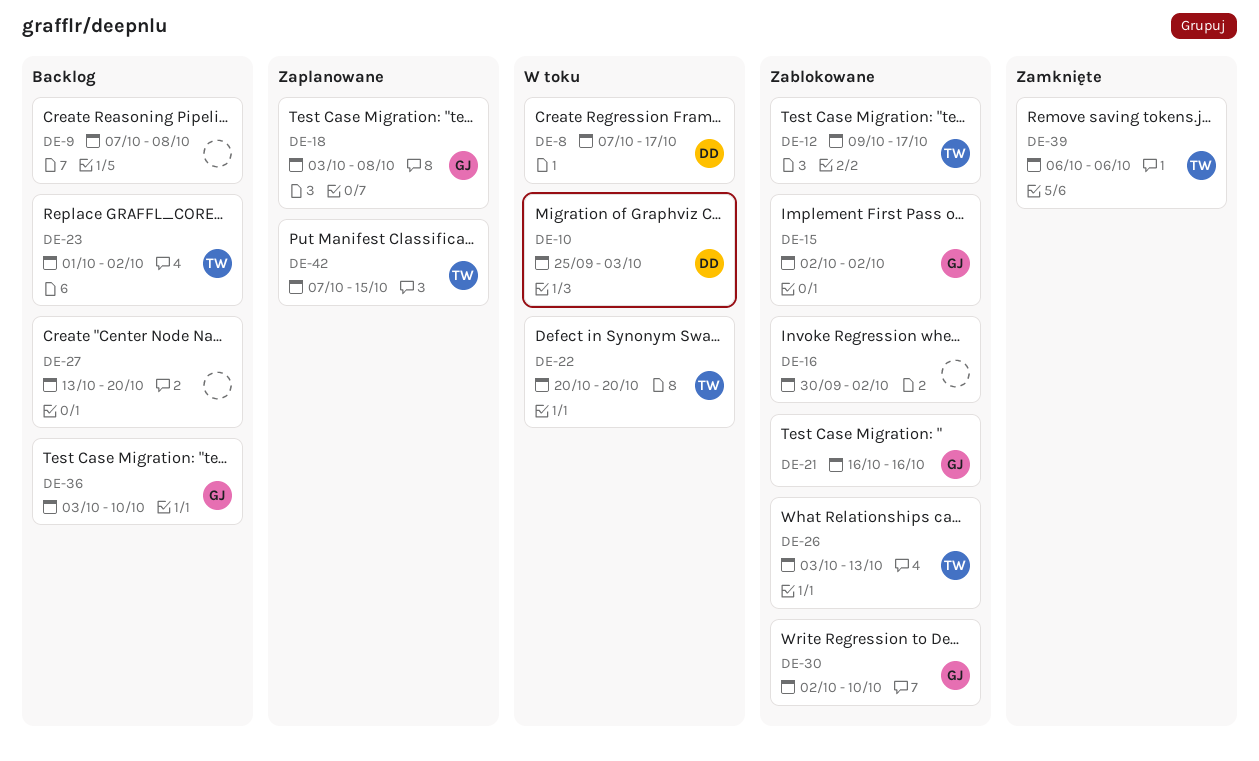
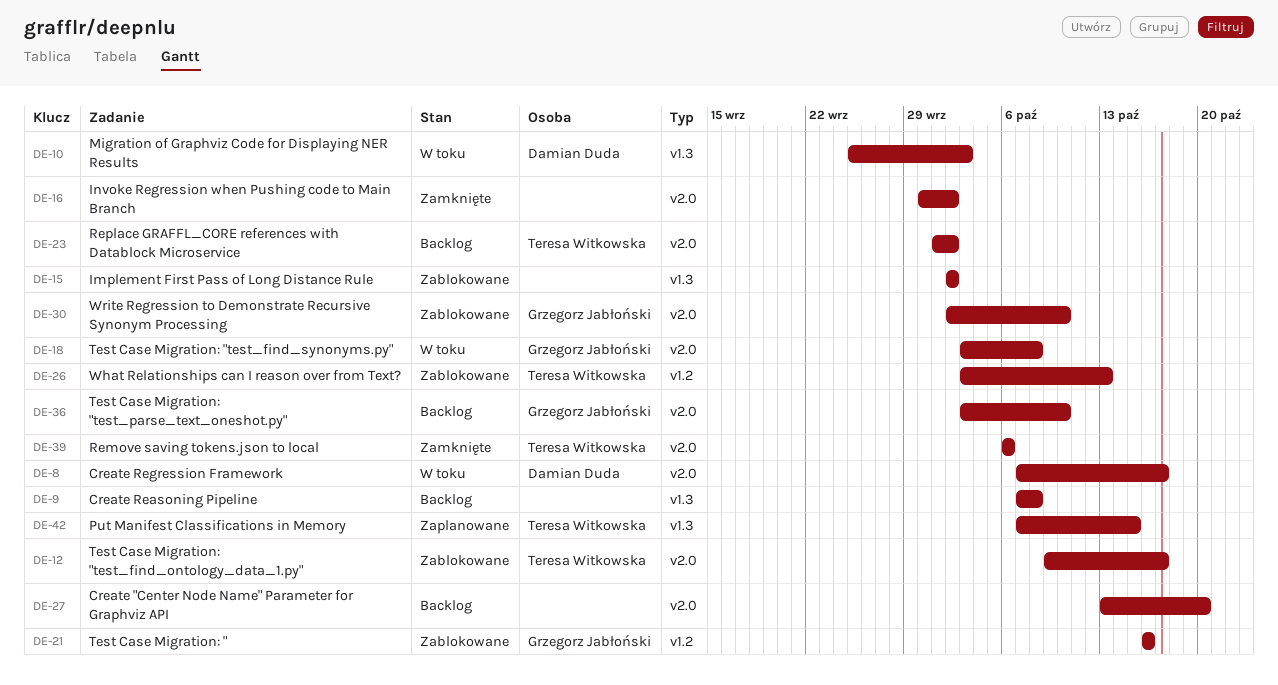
DE-15, owner: Grzegorz Jabłoński -> none
DE-16, status: Zablokowane -> Zamknięte
DE-18, status: Zaplanowane -> W toku
DE-22: present -> none

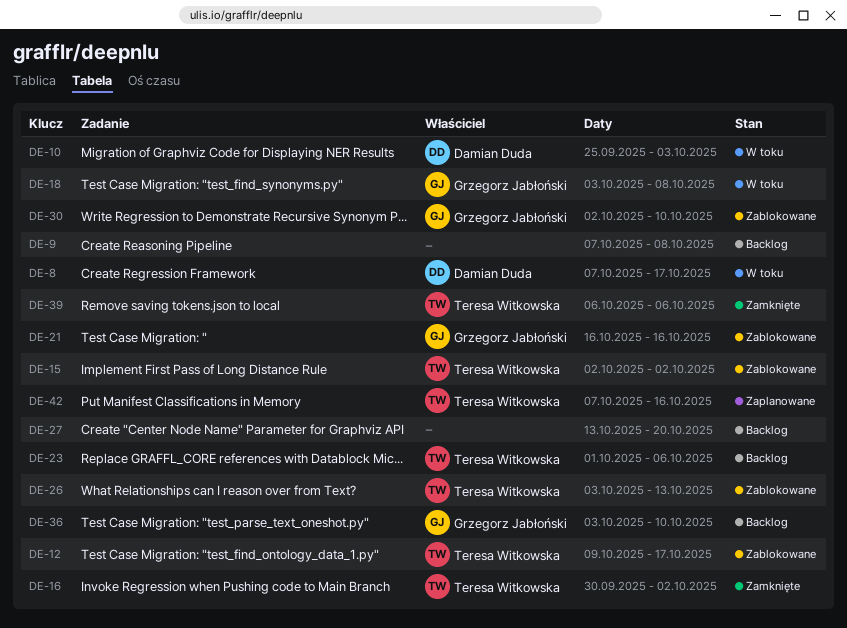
DE-15, owner: none -> Teresa Witkowska
DE-16, owner: none -> Teresa Witkowska
DE-23, due: Oct 2 -> Oct 6
DE-42, due: Oct 15 -> Oct 16

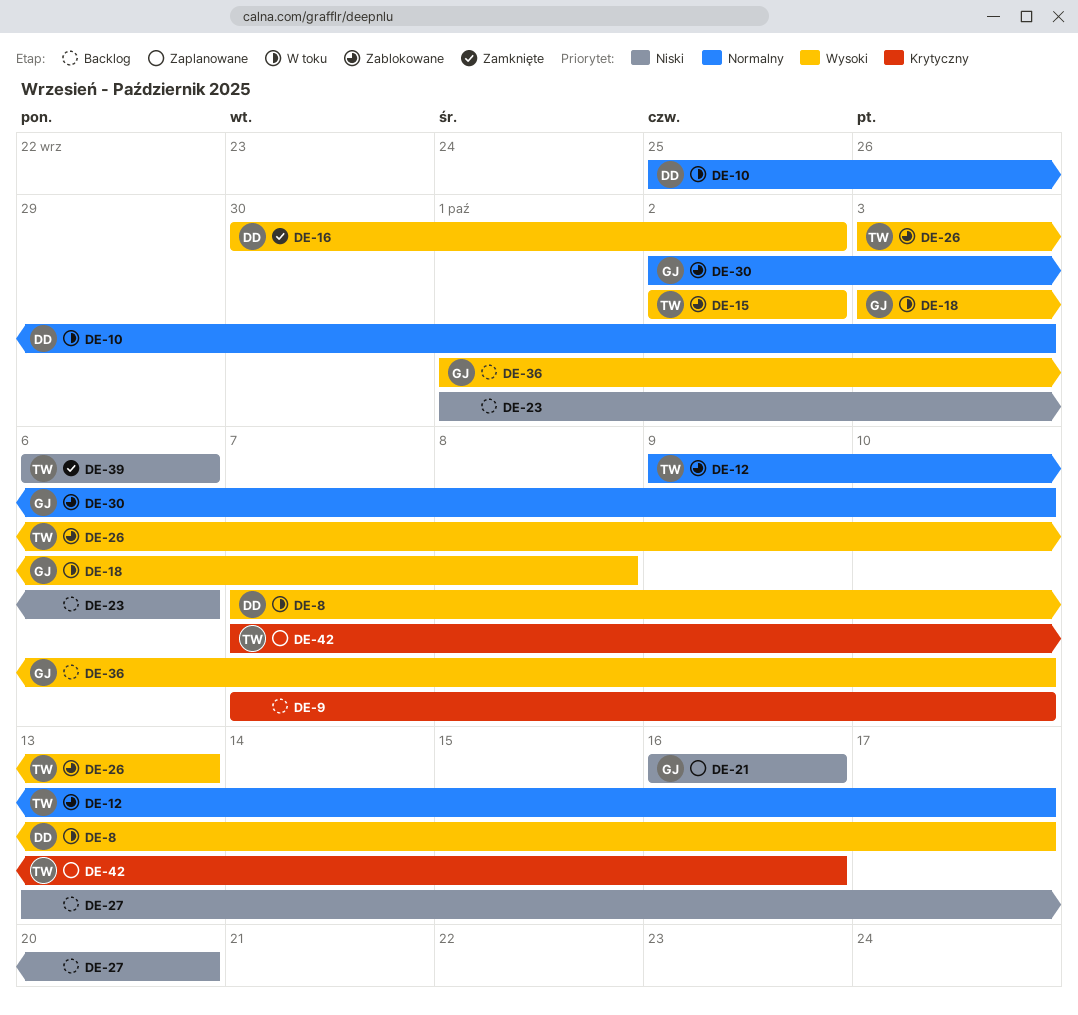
DE-9, due: Oct 8 -> Oct 10
DE-16, owner: Teresa Witkowska -> Damian Duda
DE-21, status: Zablokowane -> Zaplanowane
DE-23, owner: Teresa Witkowska -> none
DE-36, start: Oct 3 -> Oct 1

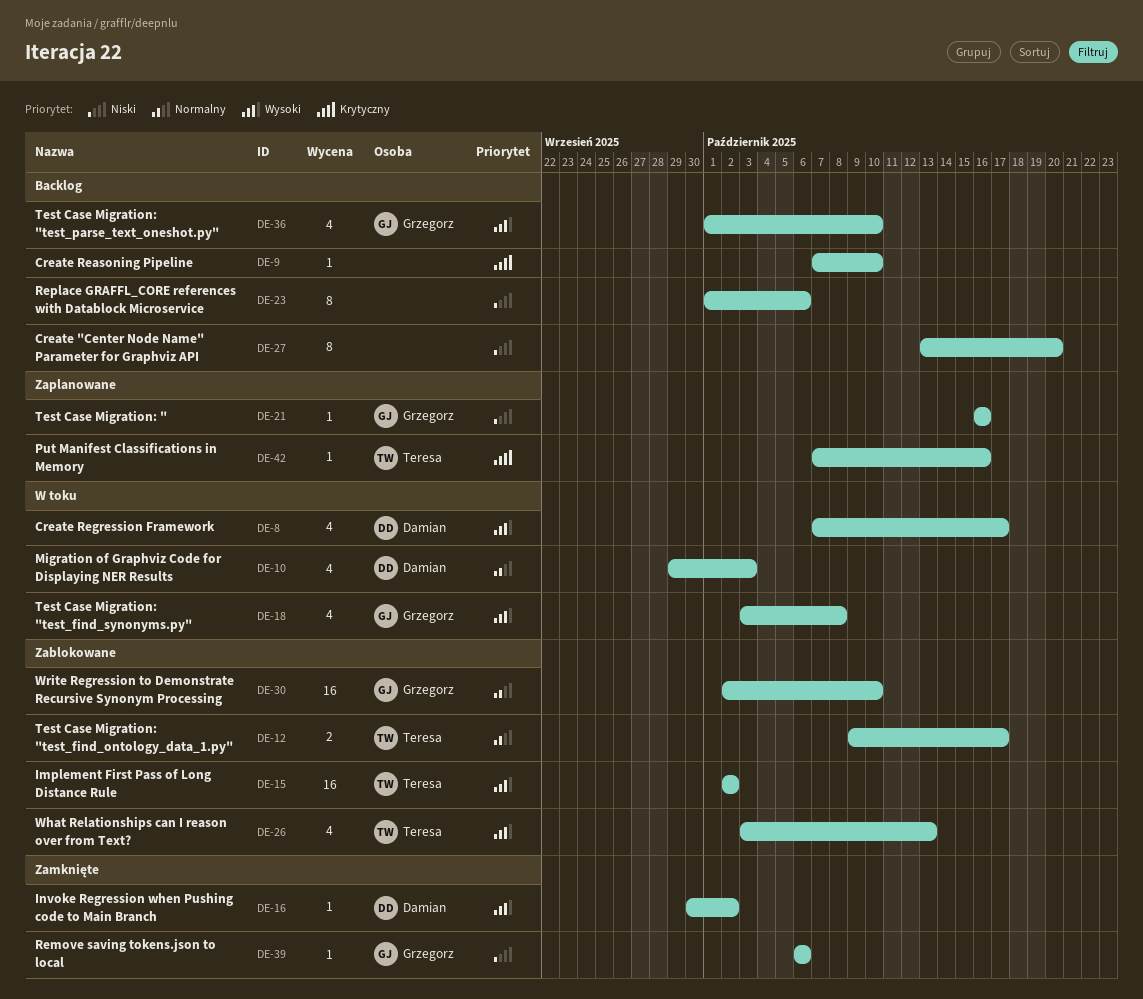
DE-10, start: Sep 25 -> Sep 29
DE-39, owner: Teresa -> Grzegorz

